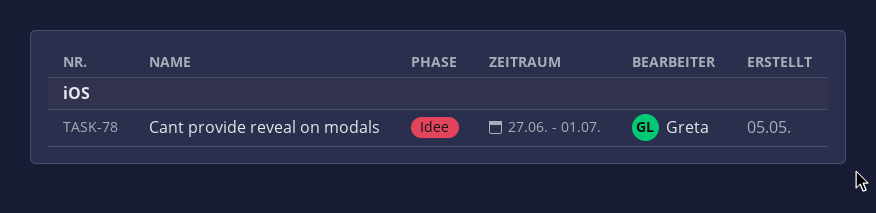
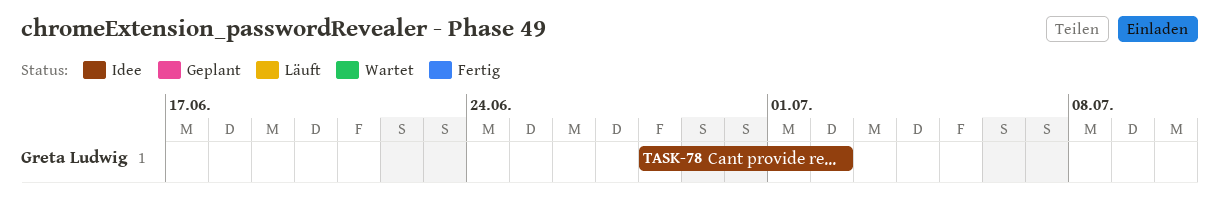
TASK-78, start: Jun 27 -> Jun 28
TASK-78, due: Jul 1 -> Jul 2

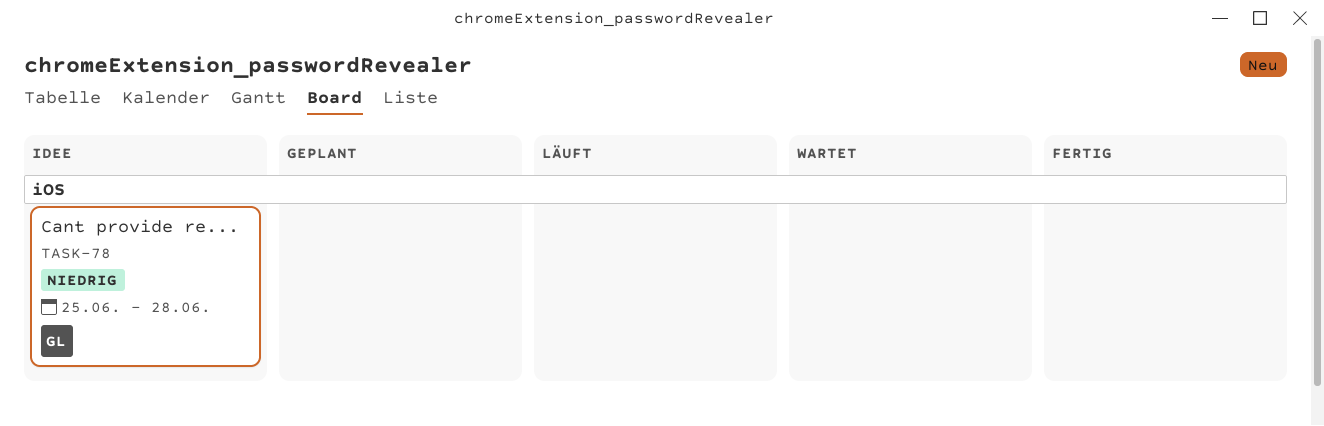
TASK-78, start: Jun 28 -> Jun 25
TASK-78, due: Jul 2 -> Jun 28

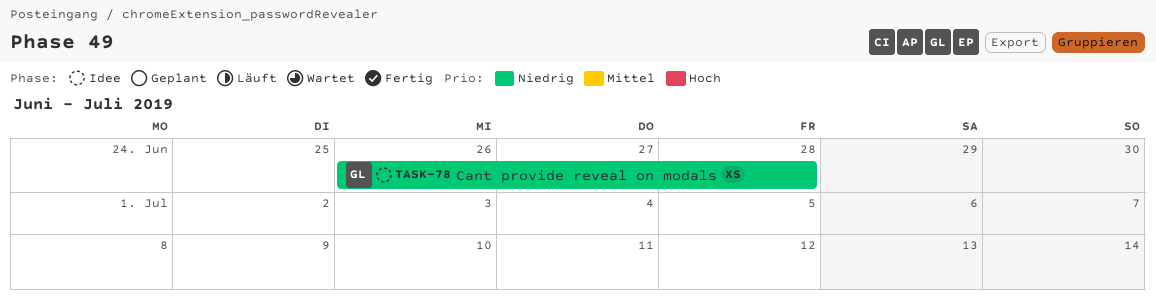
TASK-78, start: Jun 25 -> Jun 26

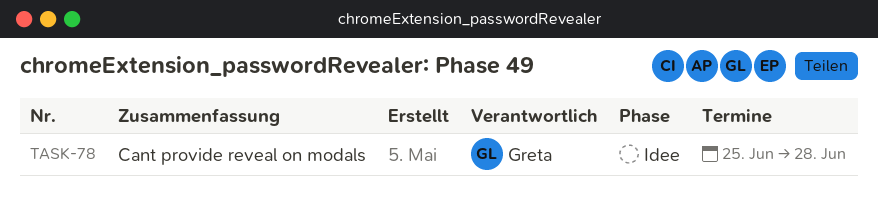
TASK-78, start: Jun 26 -> Jun 25

